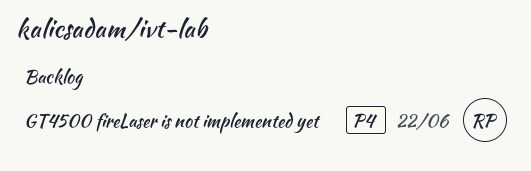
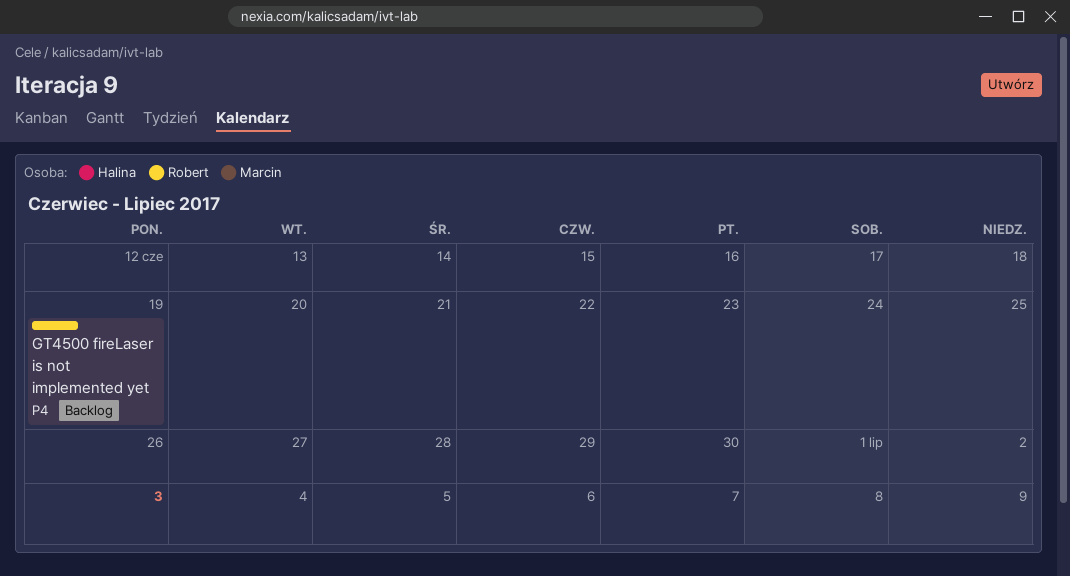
GT4500 fireLaser is not implemented yet, due: Jun 22 -> Jun 19

